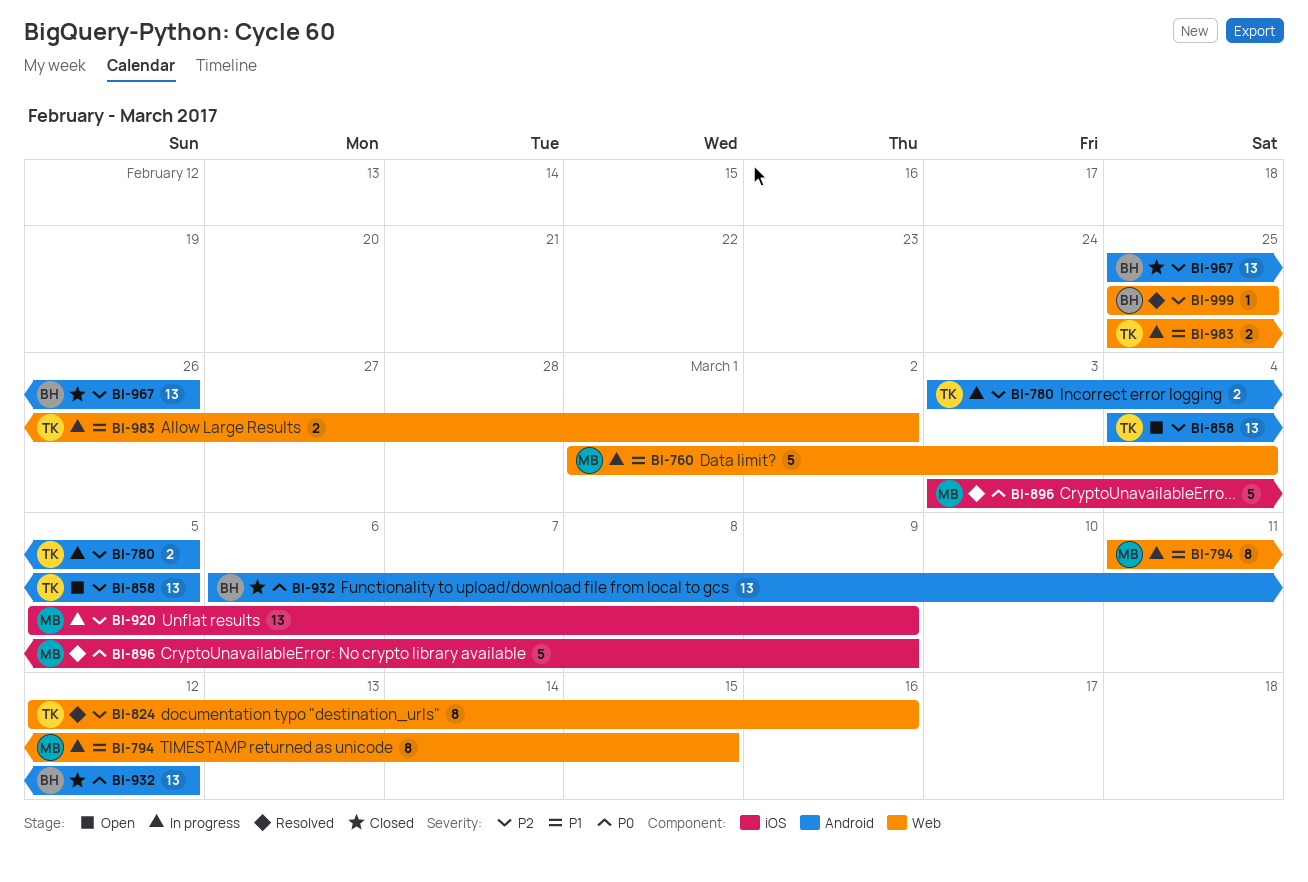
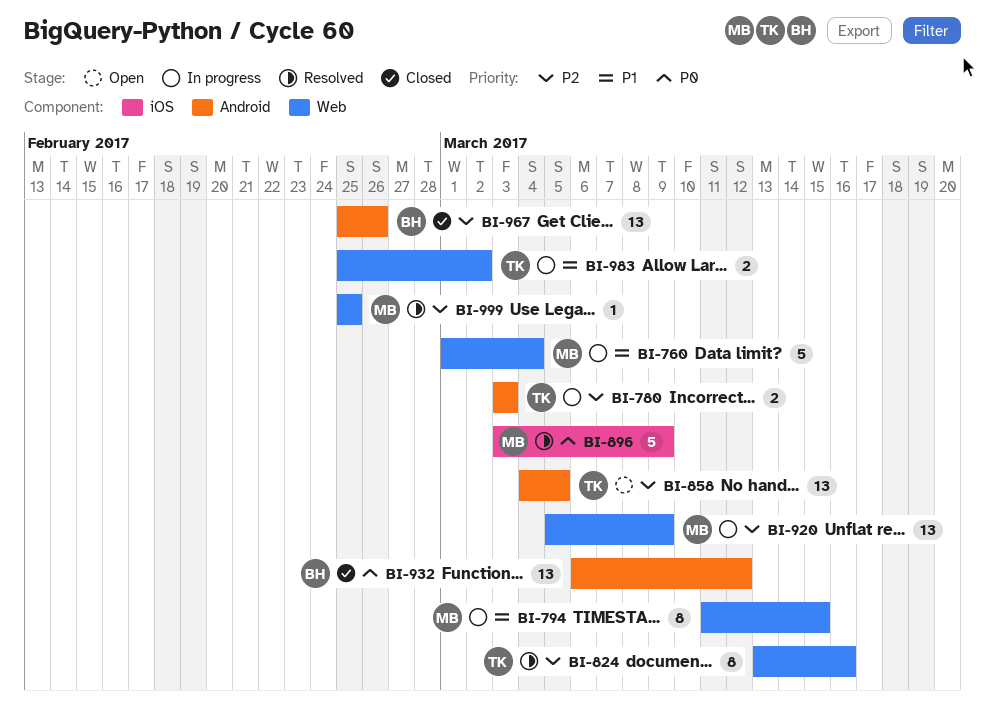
BI-780, due: Mar 5 -> Mar 3
BI-824, start: Mar 12 -> Mar 13
BI-920, label: iOS -> Web
BI-999, owner: BH -> MB

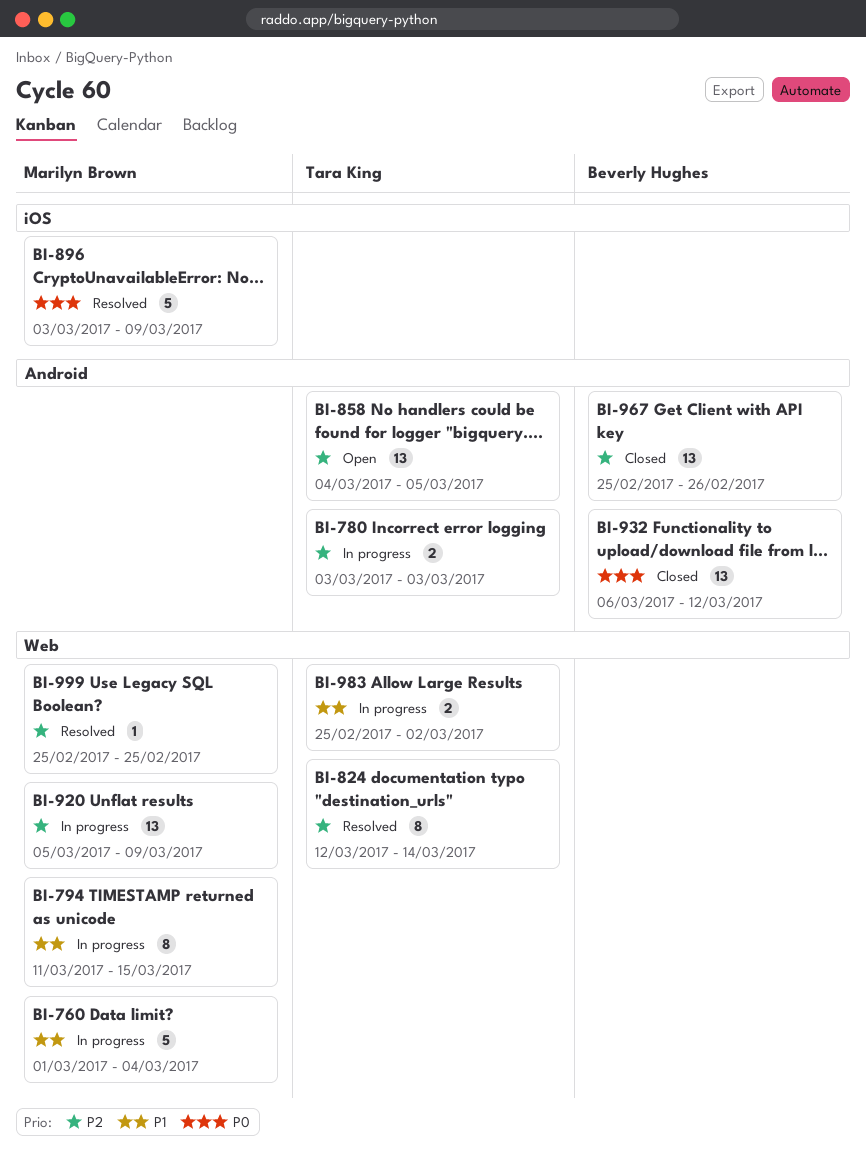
BI-824, start: Mar 13 -> Mar 12
BI-824, due: Mar 16 -> Mar 14

